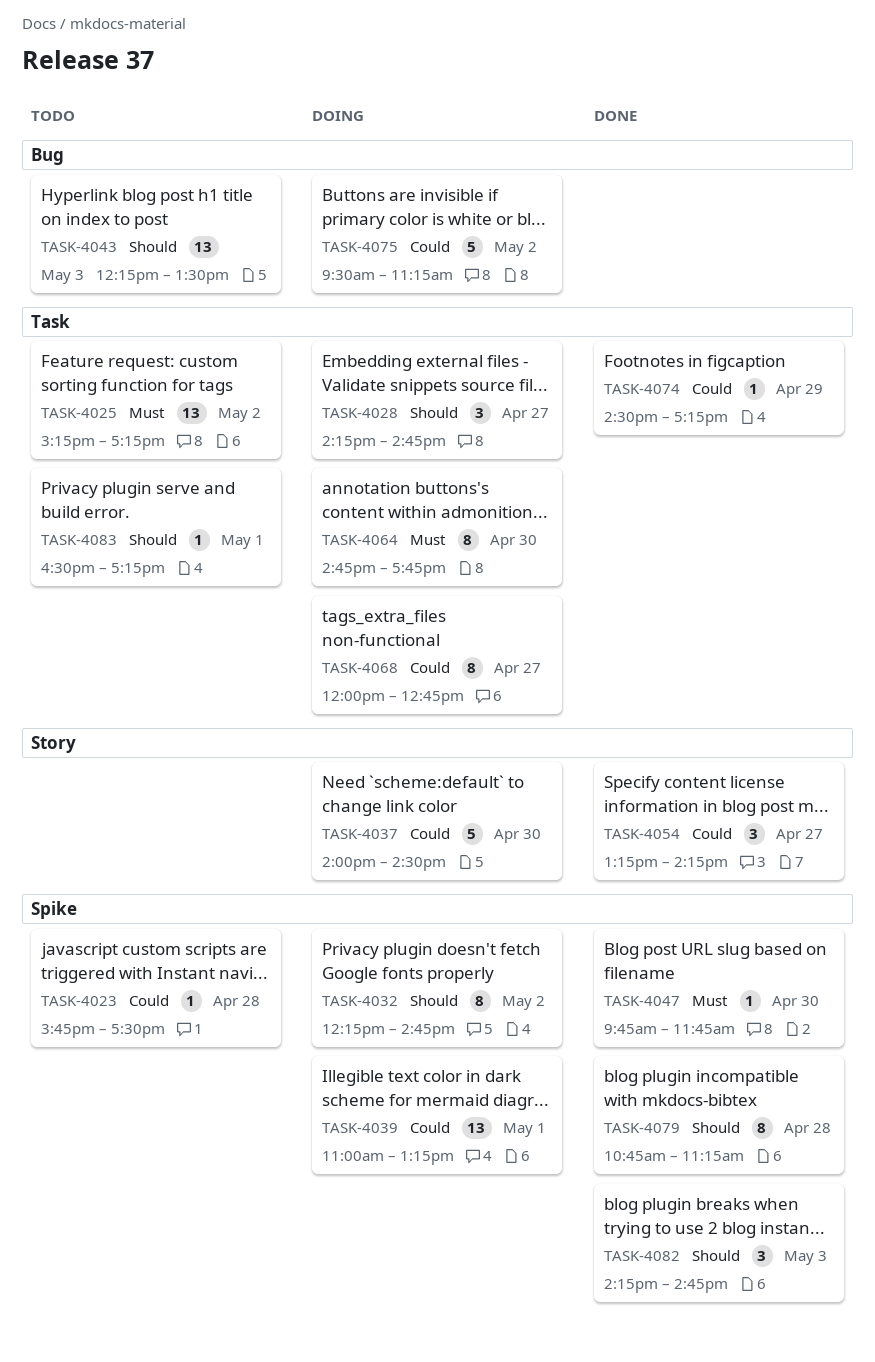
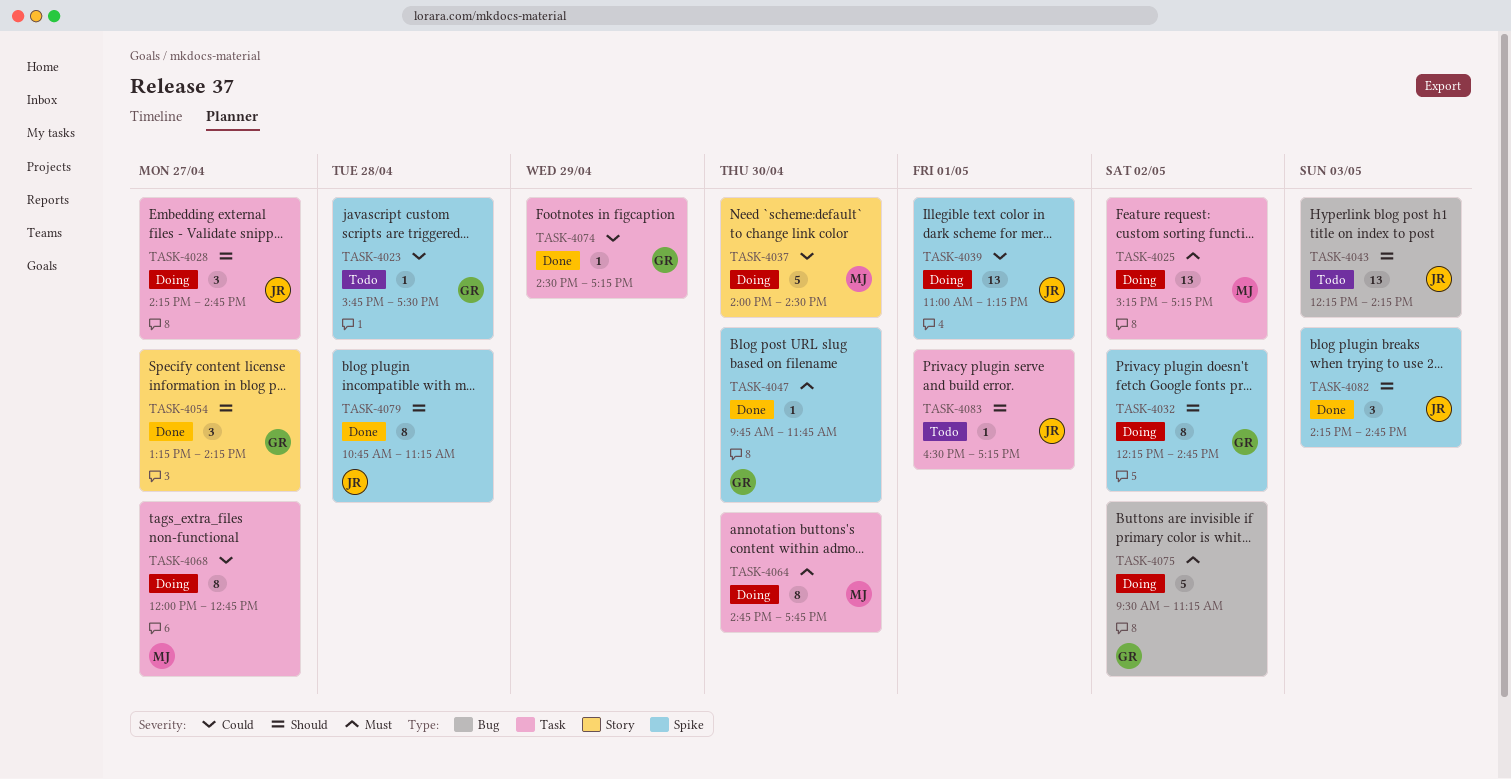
TASK-4025, status: Todo -> Doing
TASK-4043, ends: 13:30 -> 14:15
TASK-4054, priority: Could -> Should
TASK-4075, priority: Could -> Must

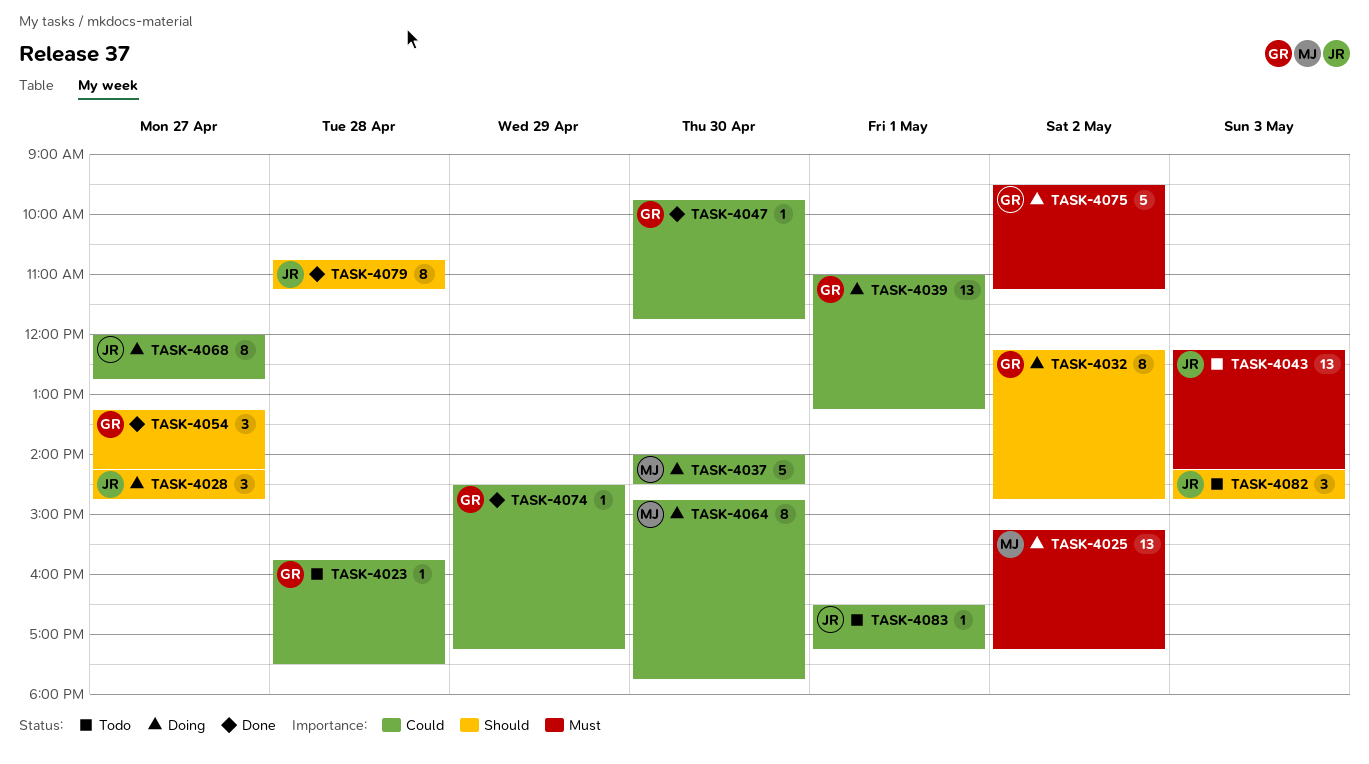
TASK-4039, owner: JR -> GR
TASK-4043, priority: Should -> Must
TASK-4047, priority: Must -> Could
TASK-4064, priority: Must -> Could
TASK-4068, owner: MJ -> JR
TASK-4082, status: Done -> Todo
TASK-4083, priority: Should -> Could

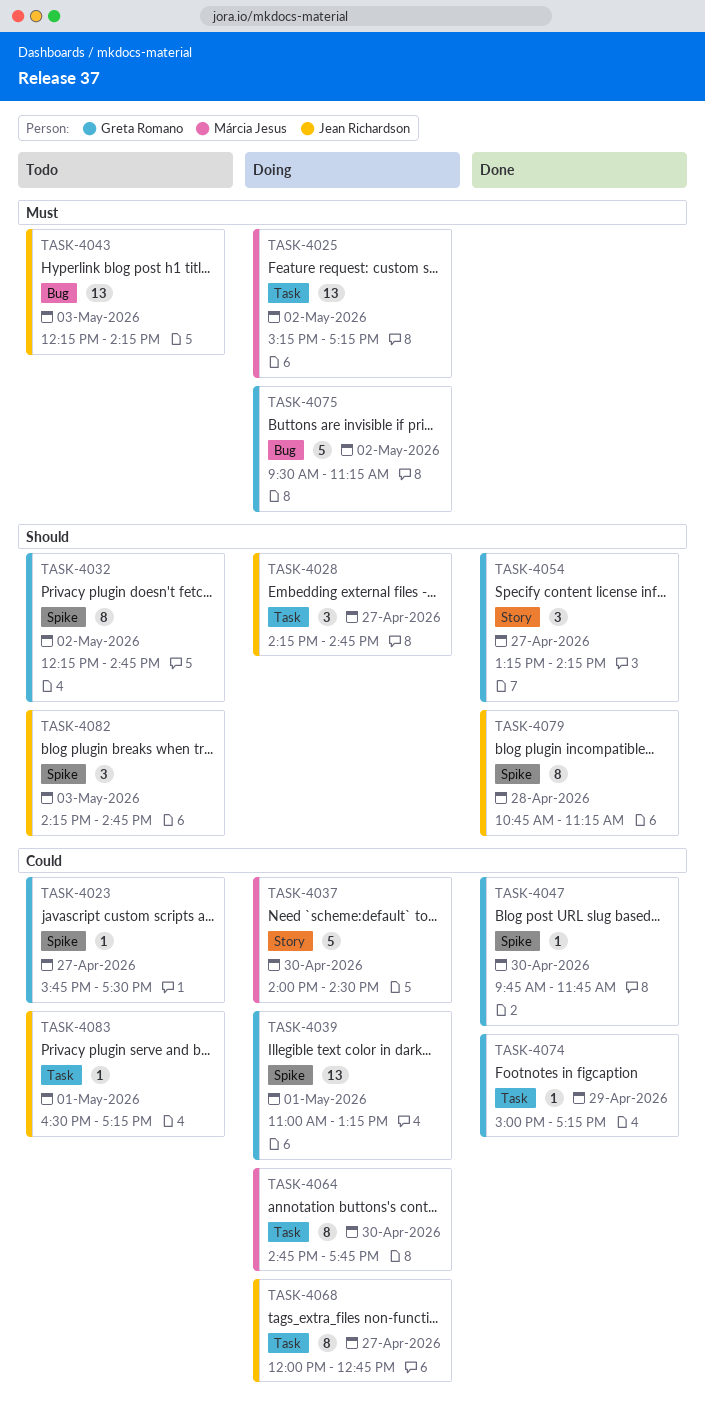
TASK-4023, day: Apr 28 -> Apr 27
TASK-4032, status: Doing -> Todo
TASK-4074, begins: 14:30 -> 15:00

